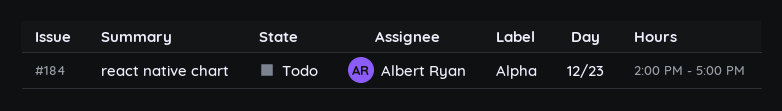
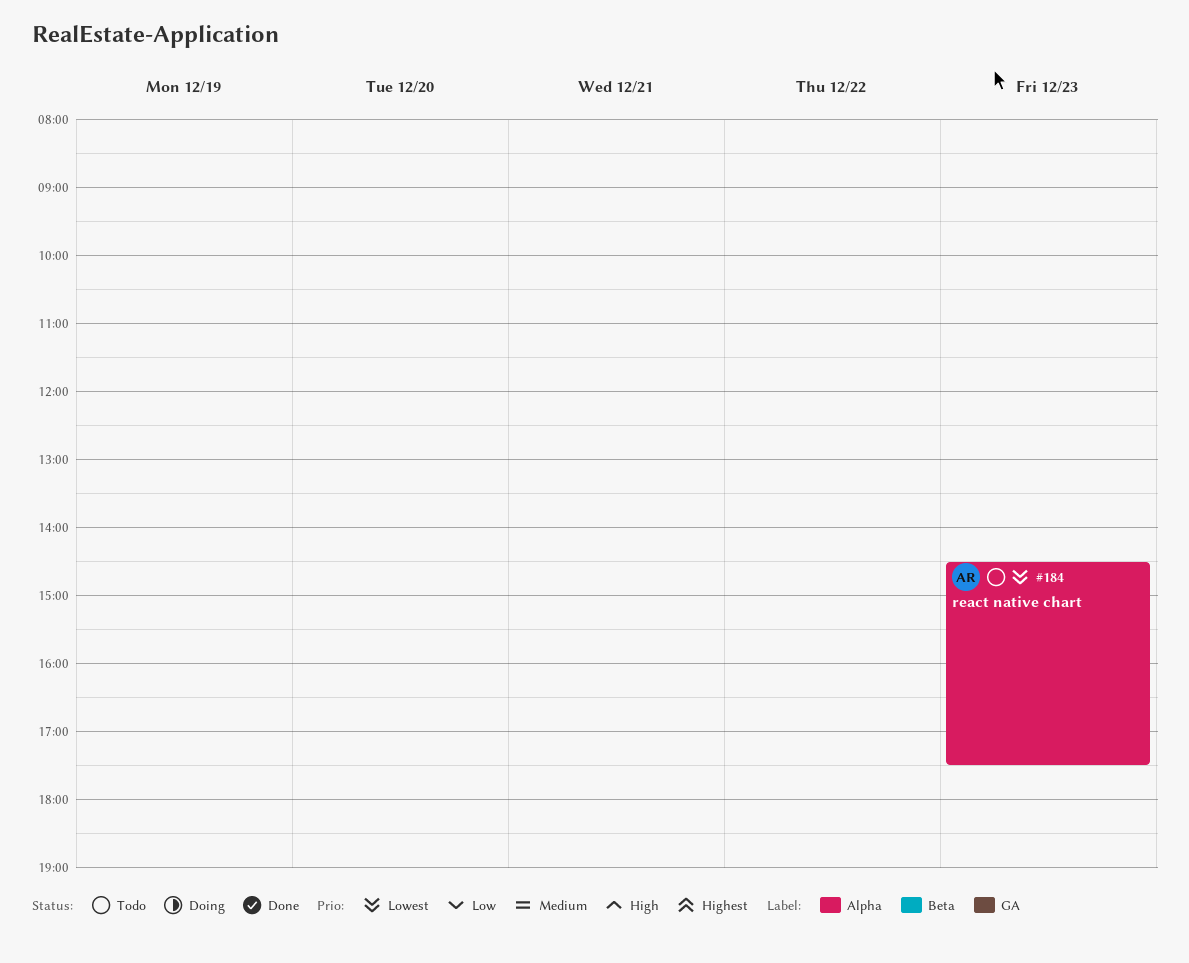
#184, begins: 14:00 -> 14:30
#184, ends: 17:00 -> 17:30

